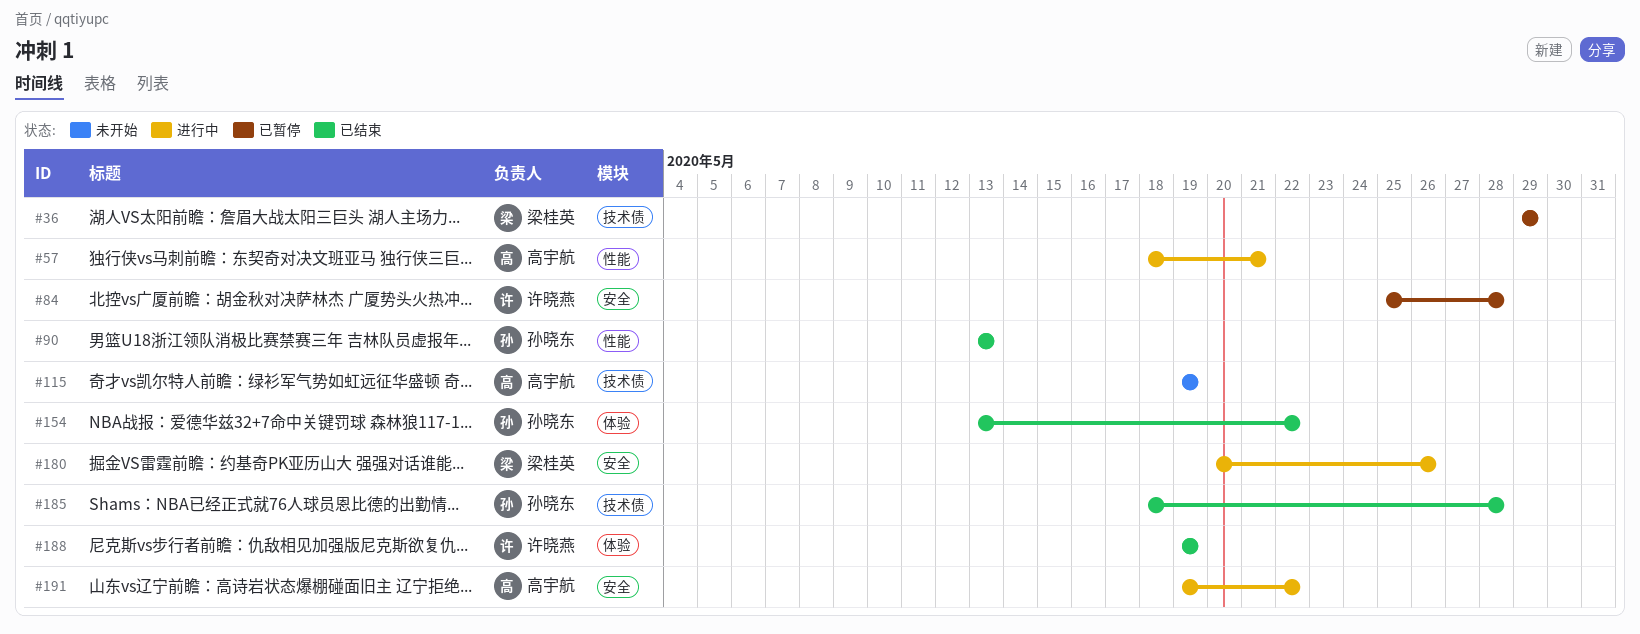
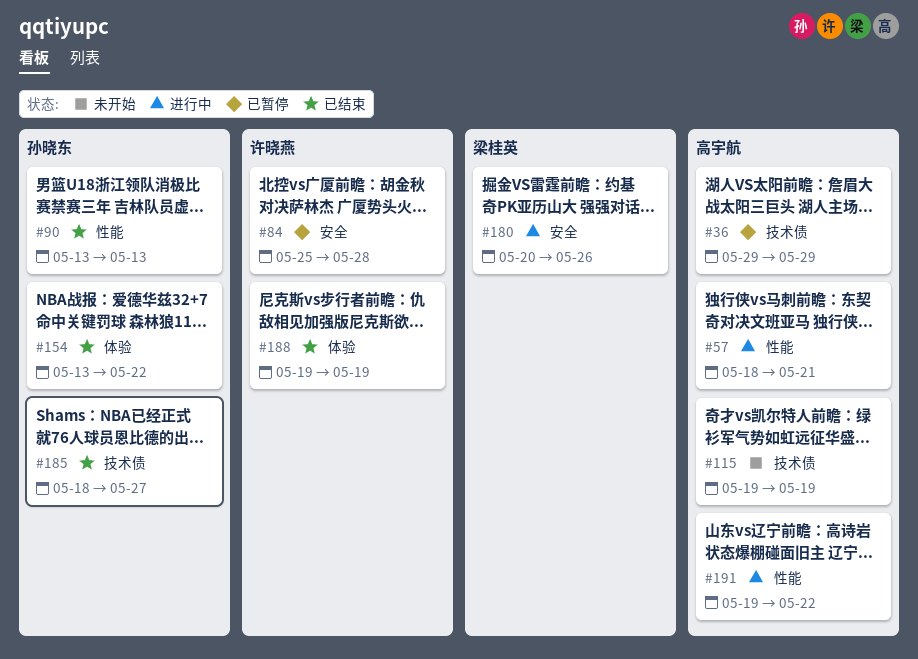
#36, owner: 梁桂英 -> 高宇航
#185, due: May 28 -> May 27
#191, label: 安全 -> 性能

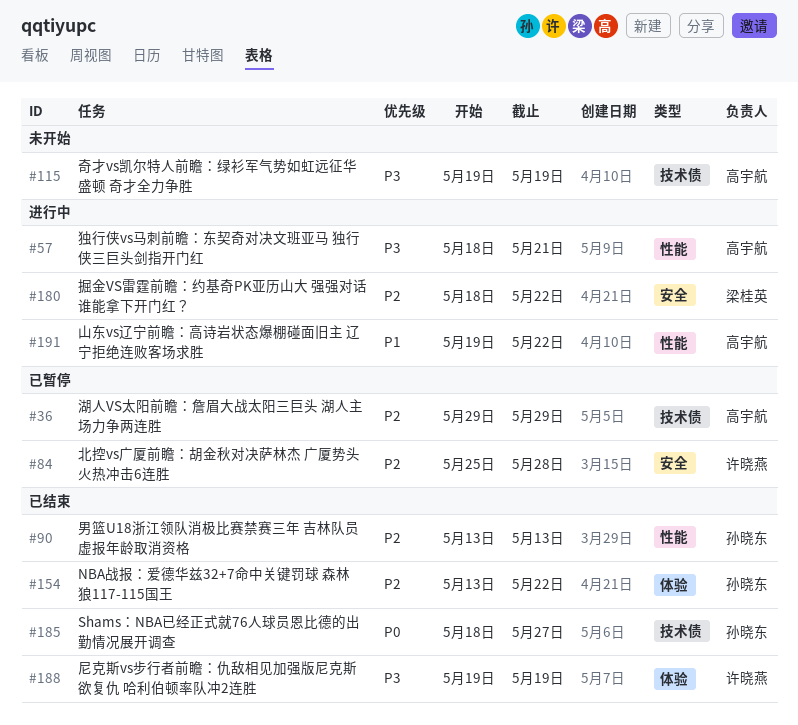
#180, start: May 20 -> May 18
#180, due: May 26 -> May 22

